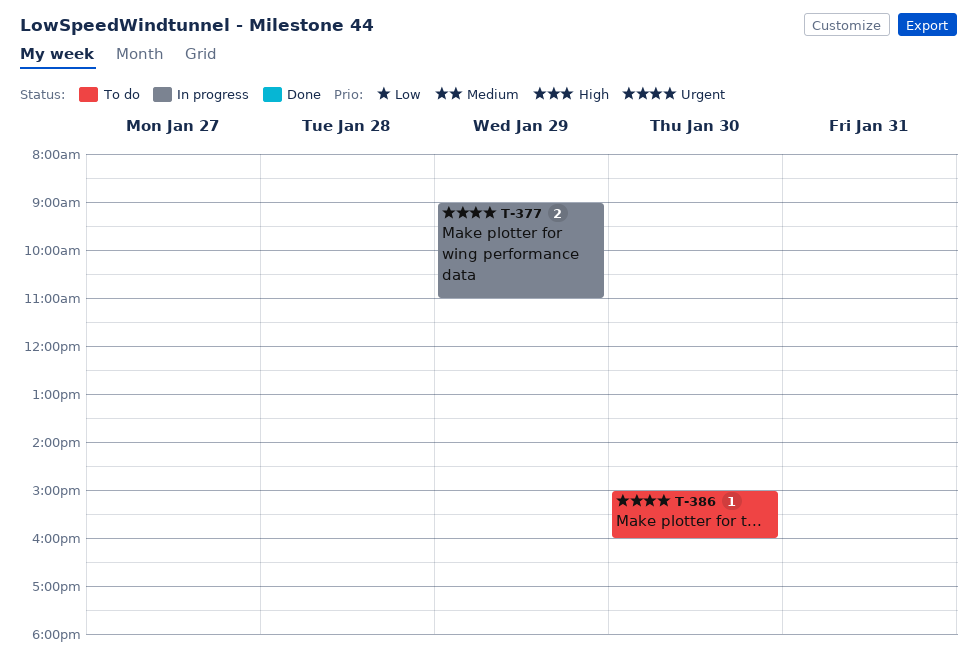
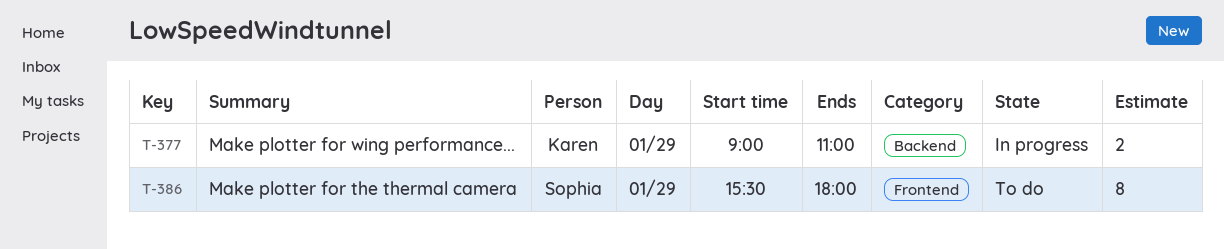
T-386, estimate: 1 -> 8
T-386, day: Jan 30 -> Jan 29
T-386, begins: 15:00 -> 15:30
T-386, ends: 16:00 -> 18:00

